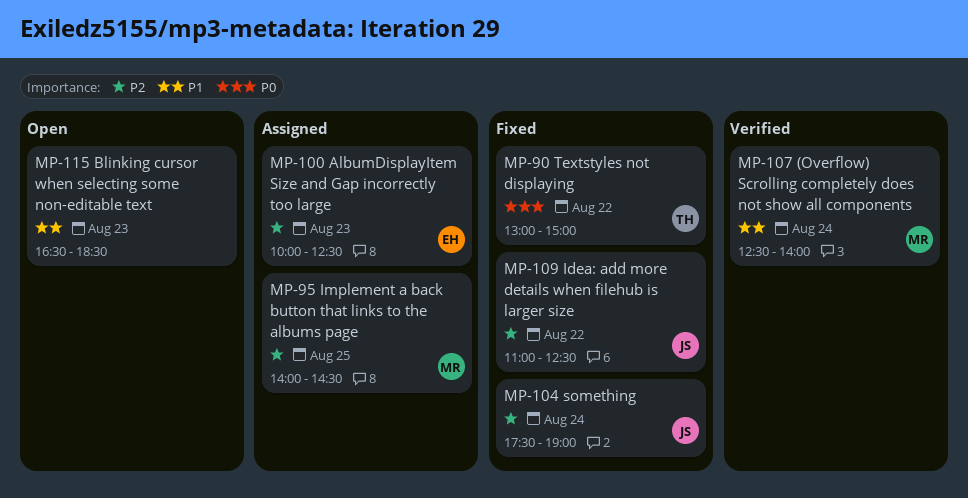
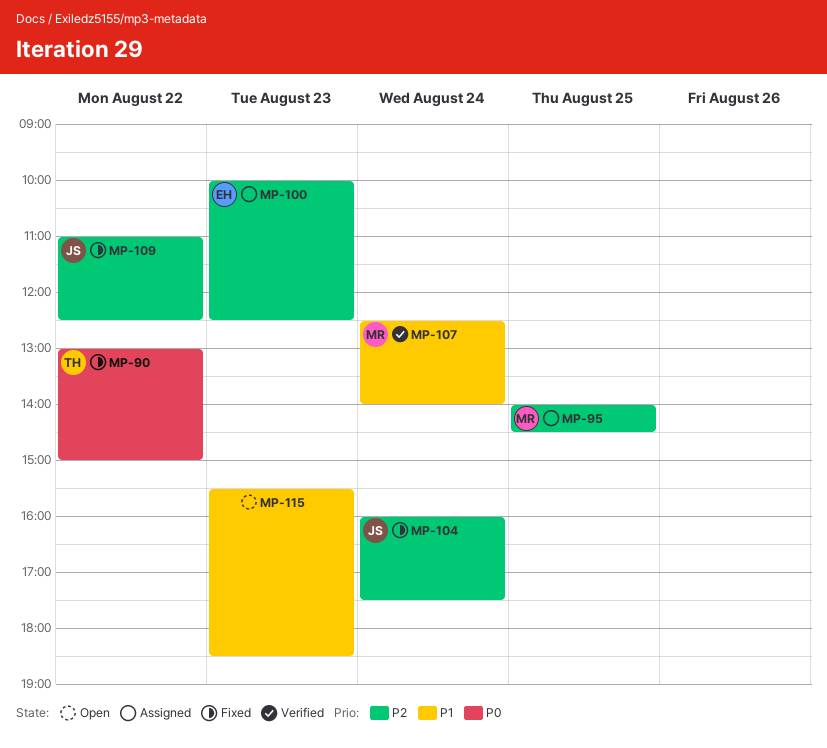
MP-104, begins: 17:30 -> 16:00
MP-104, ends: 19:00 -> 17:30
MP-115, begins: 16:30 -> 15:30

